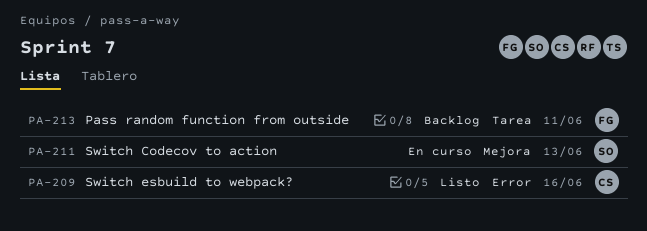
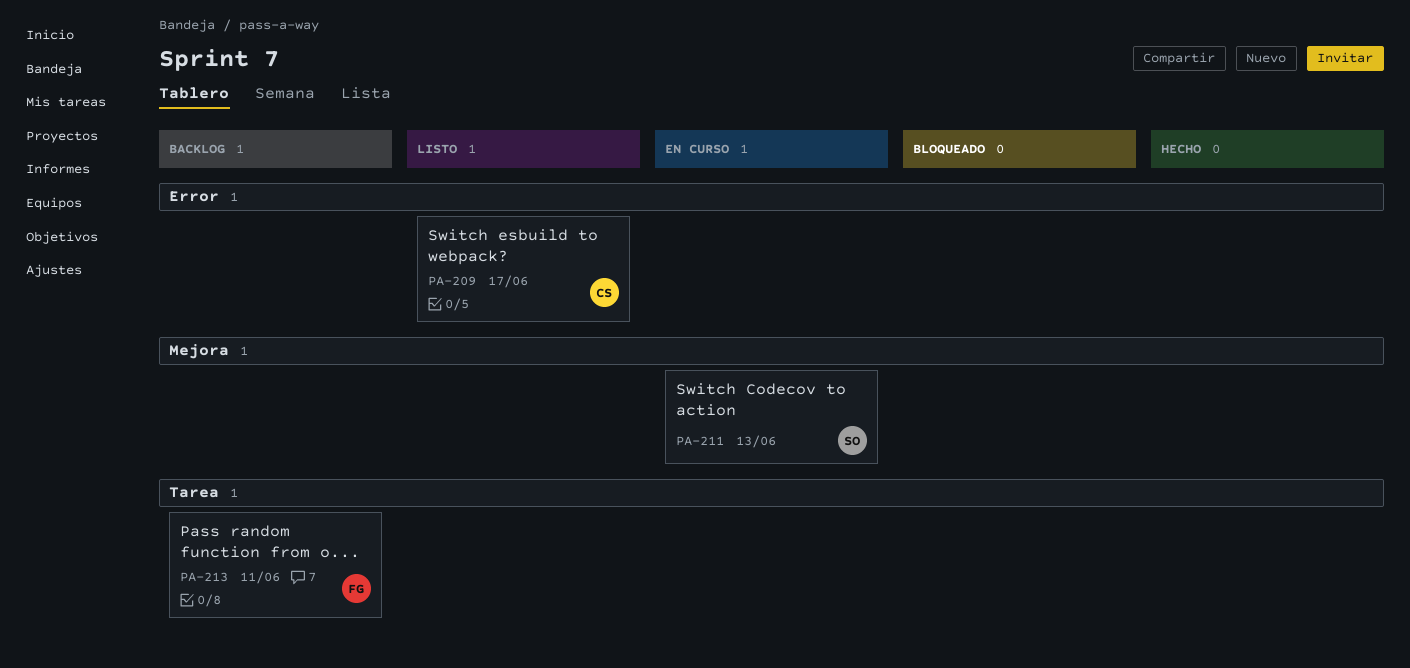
PA-209, due: Jun 16 -> Jun 17

